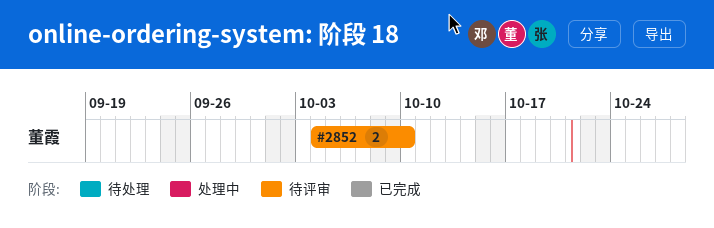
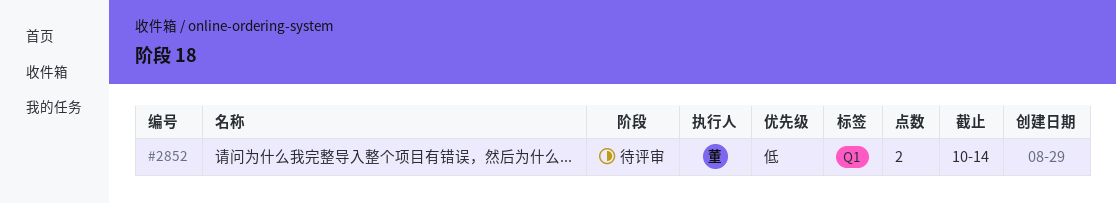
#2852, due: Oct 10 -> Oct 14

